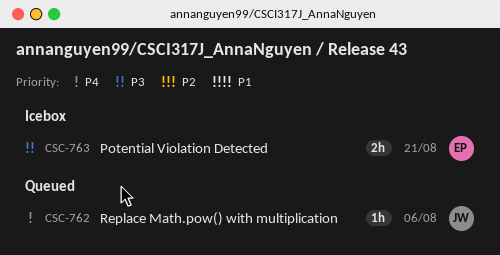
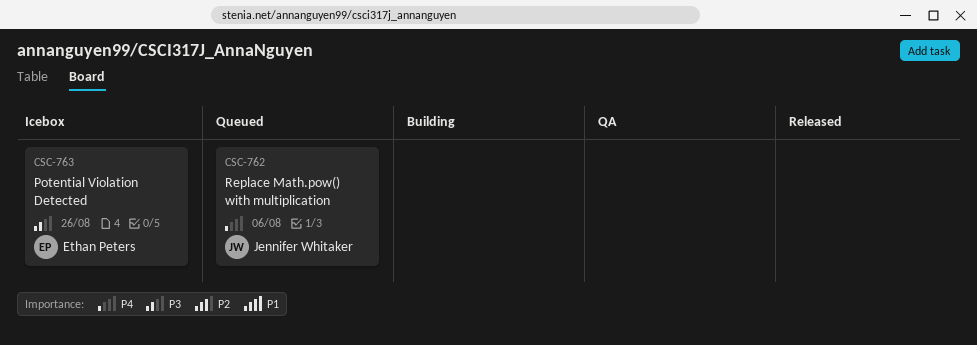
CSC-763, due: Aug 21 -> Aug 26

